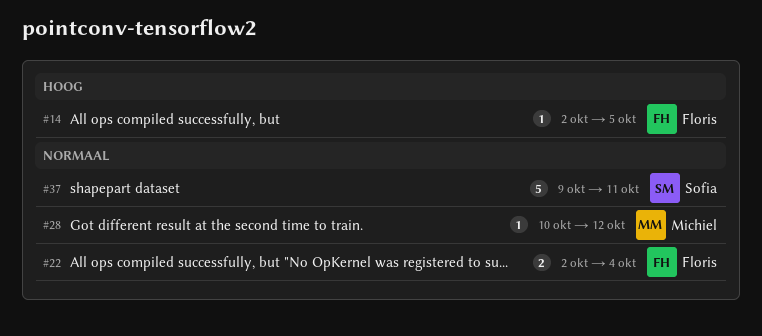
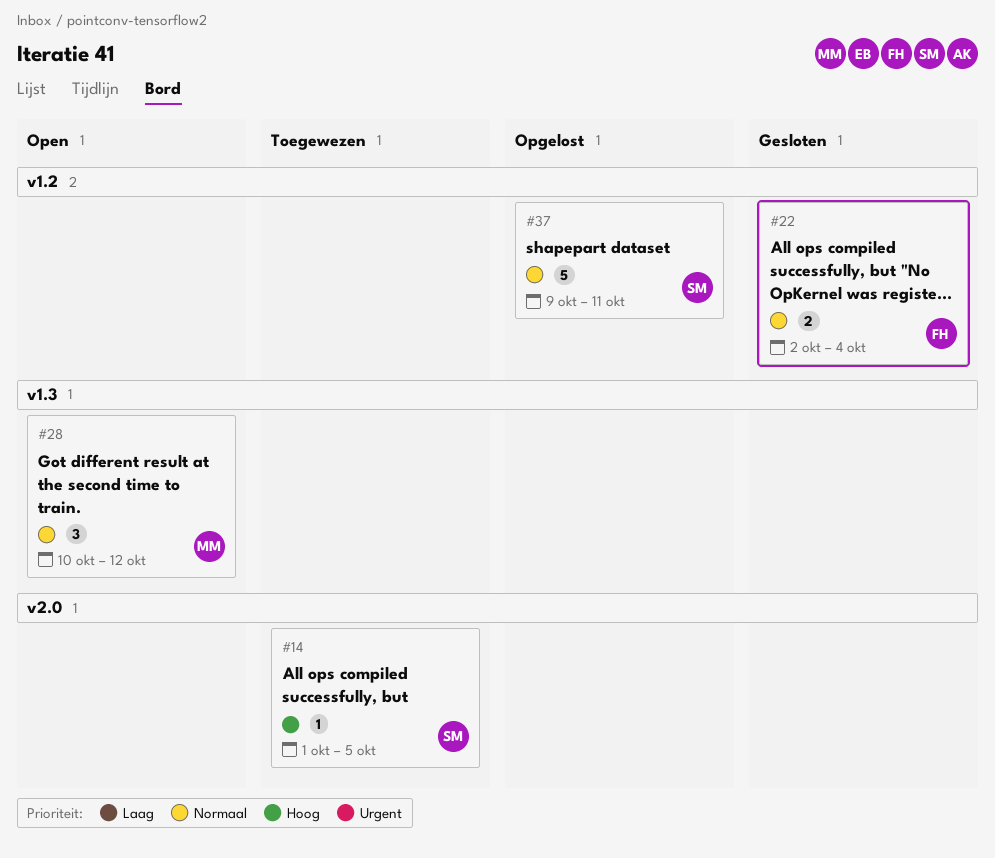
#14, owner: Floris -> Sofia
#14, start: Oct 2 -> Oct 1
#28, estimate: 1 -> 3

